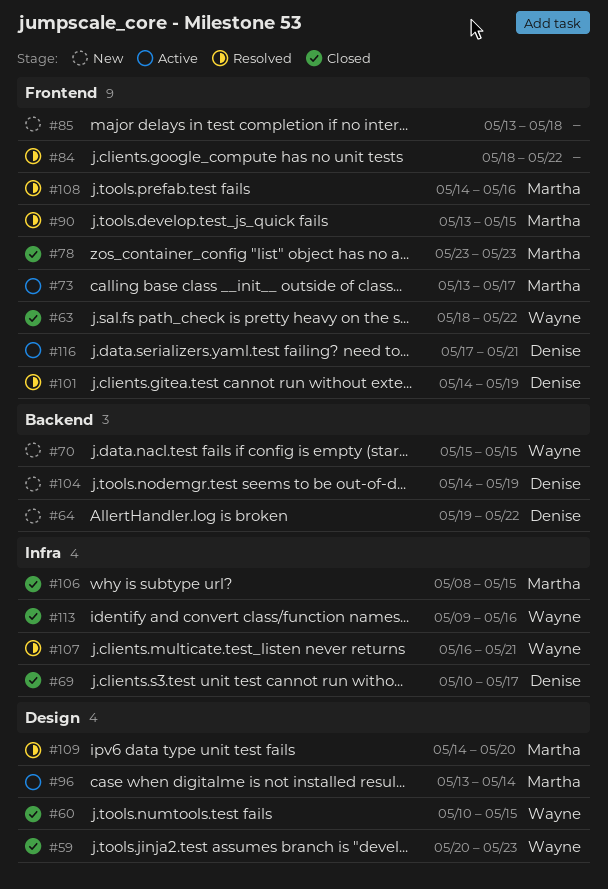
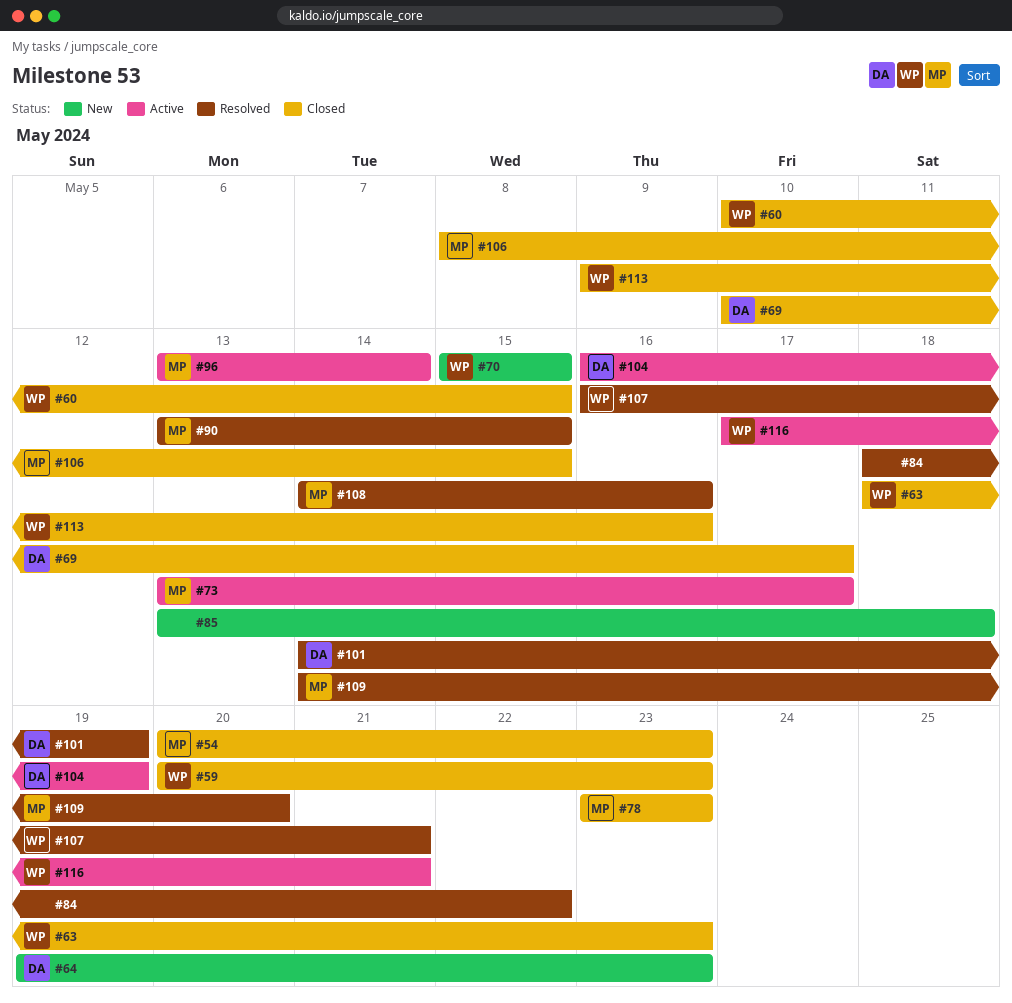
#54: none -> present
#63, due: May 22 -> May 23
#64, due: May 22 -> May 23
#104, status: New -> Active
#104, start: May 14 -> May 16
#116, owner: Denise -> Wayne

